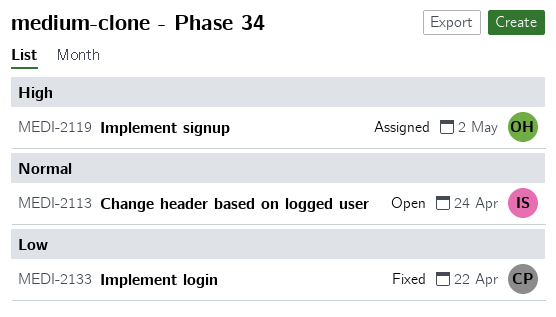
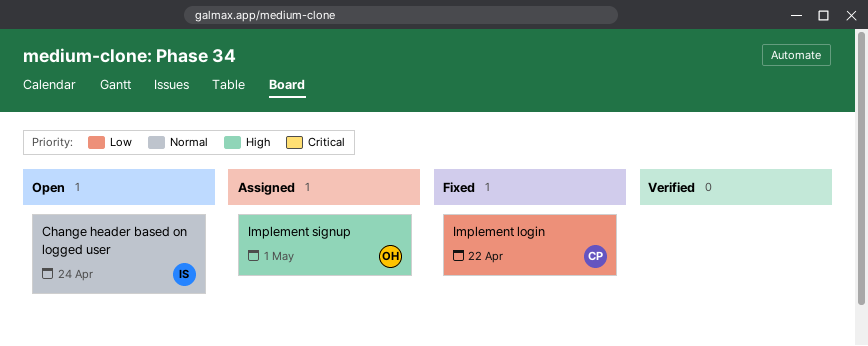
Implement signup, due: May 2 -> May 1

